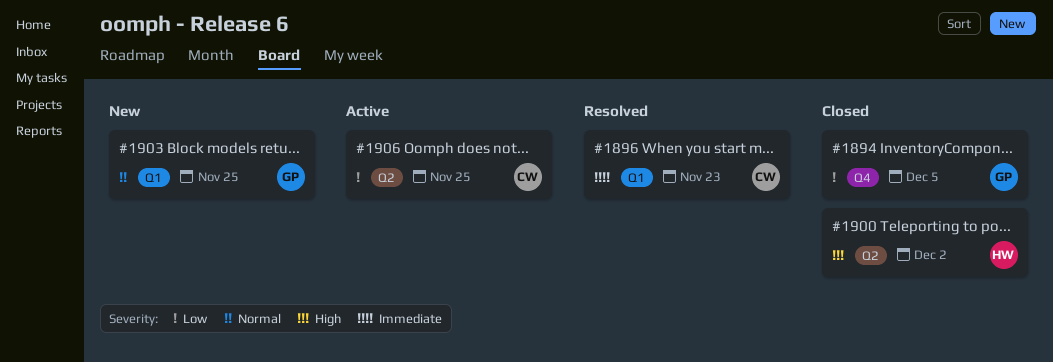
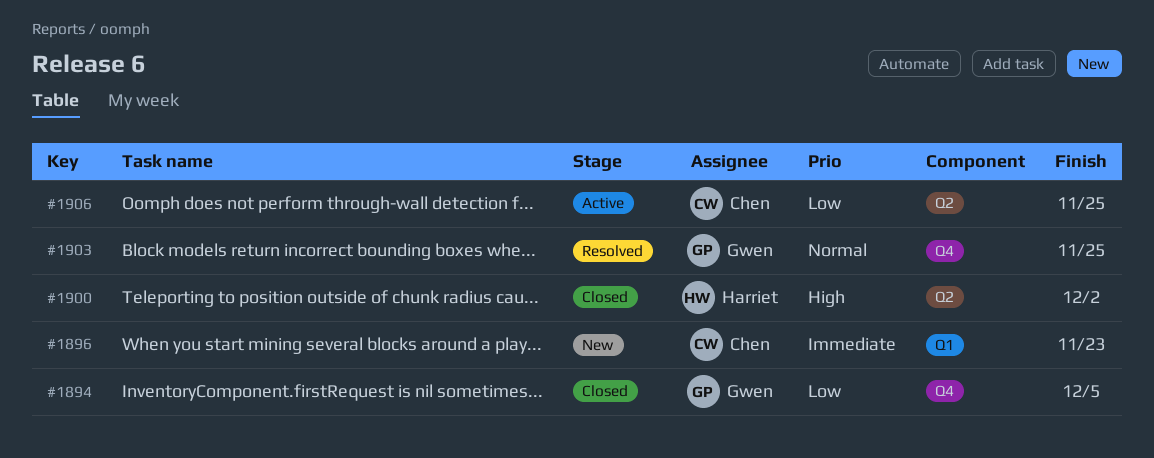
#1896, status: Resolved -> New
#1903, status: New -> Resolved
#1903, label: Q1 -> Q4

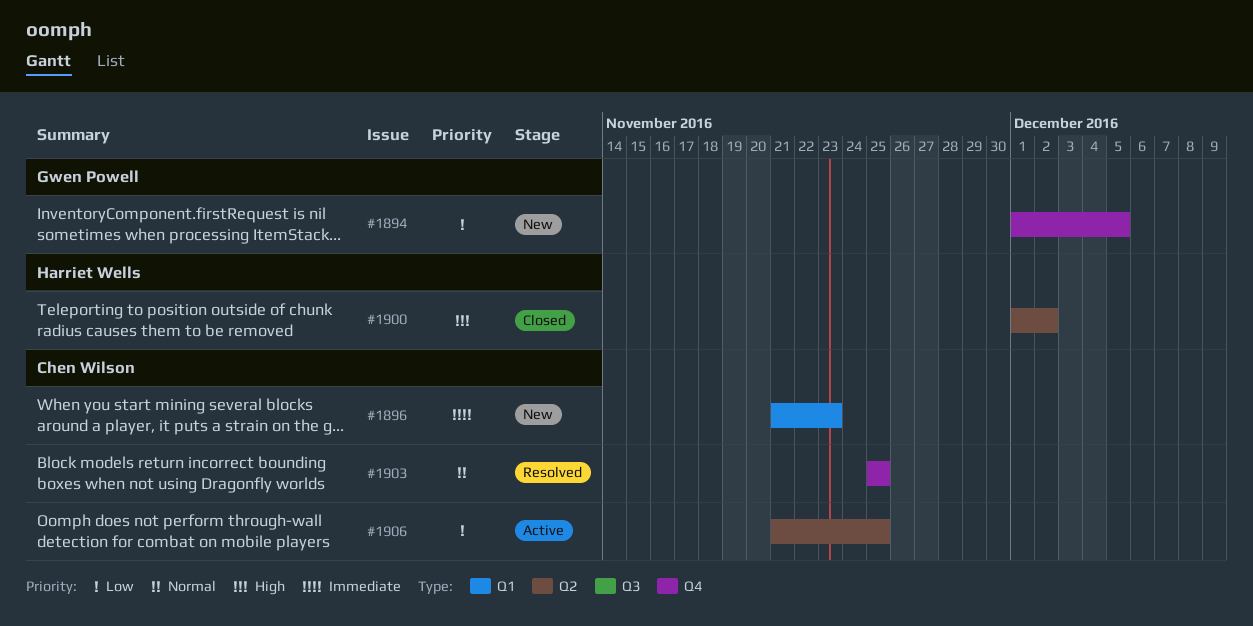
#1894, status: Closed -> New
#1903, owner: Gwen Powell -> Chen Wilson

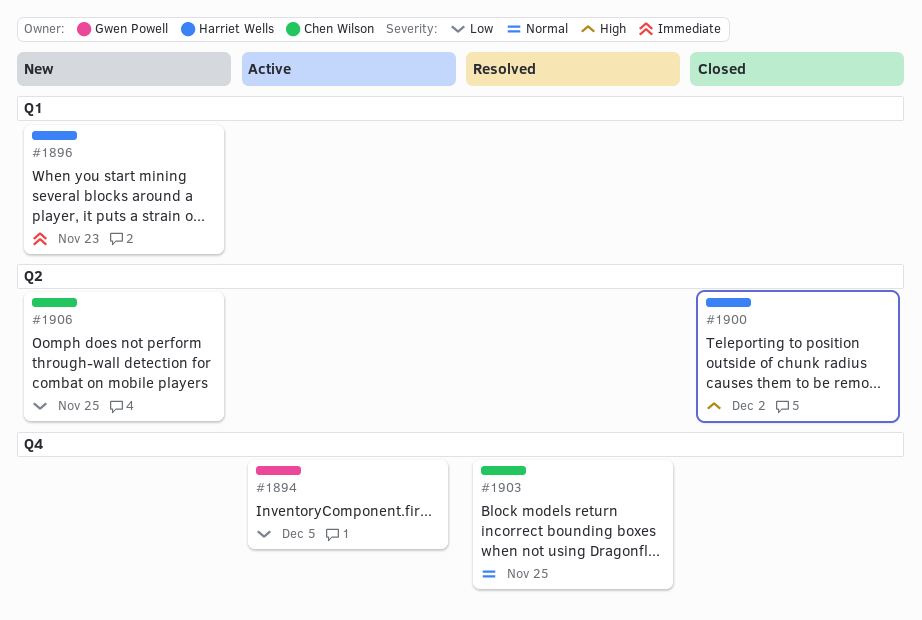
#1894, status: New -> Active
#1896, owner: Chen Wilson -> Harriet Wells
#1906, status: Active -> New

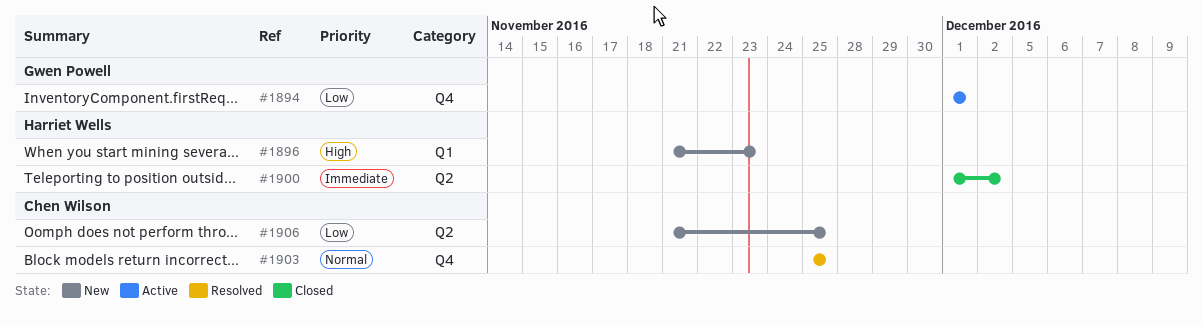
#1894, due: Dec 5 -> Dec 1
#1896, priority: Immediate -> High
#1900, priority: High -> Immediate

